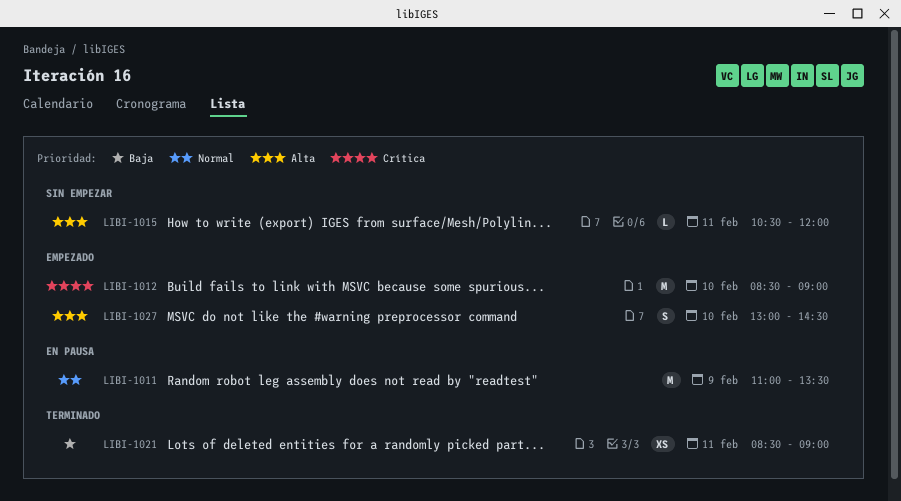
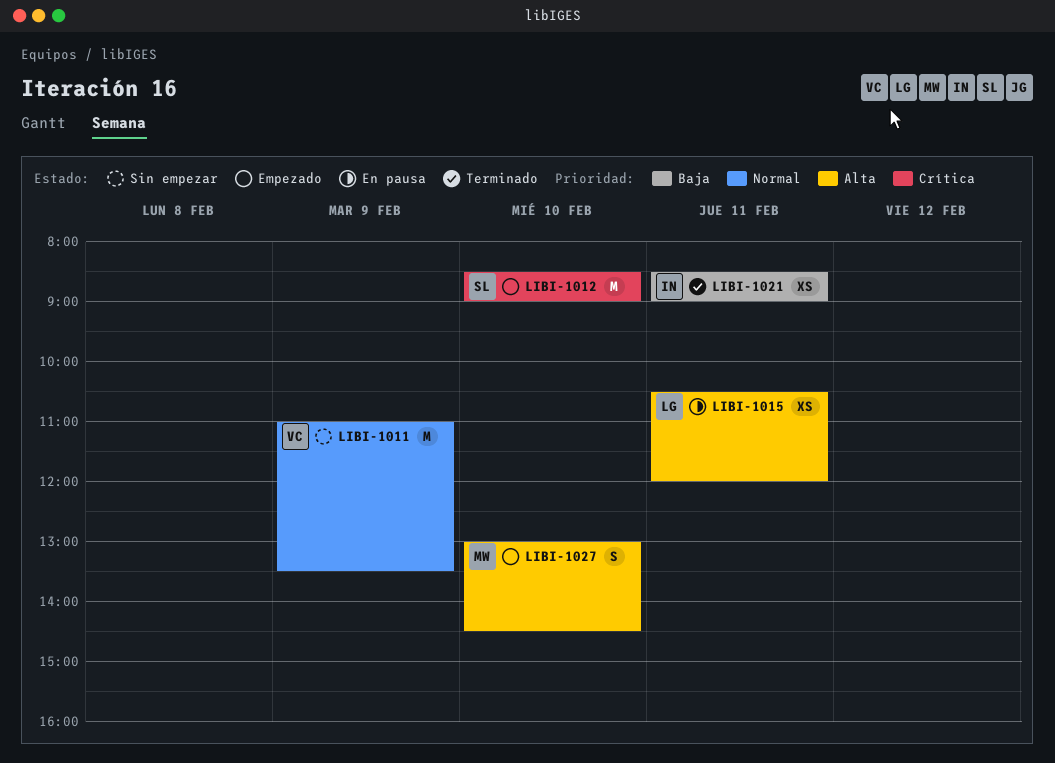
LIBI-1011, status: En pausa -> Sin empezar
LIBI-1015, status: Sin empezar -> En pausa
LIBI-1015, estimate: L -> XS

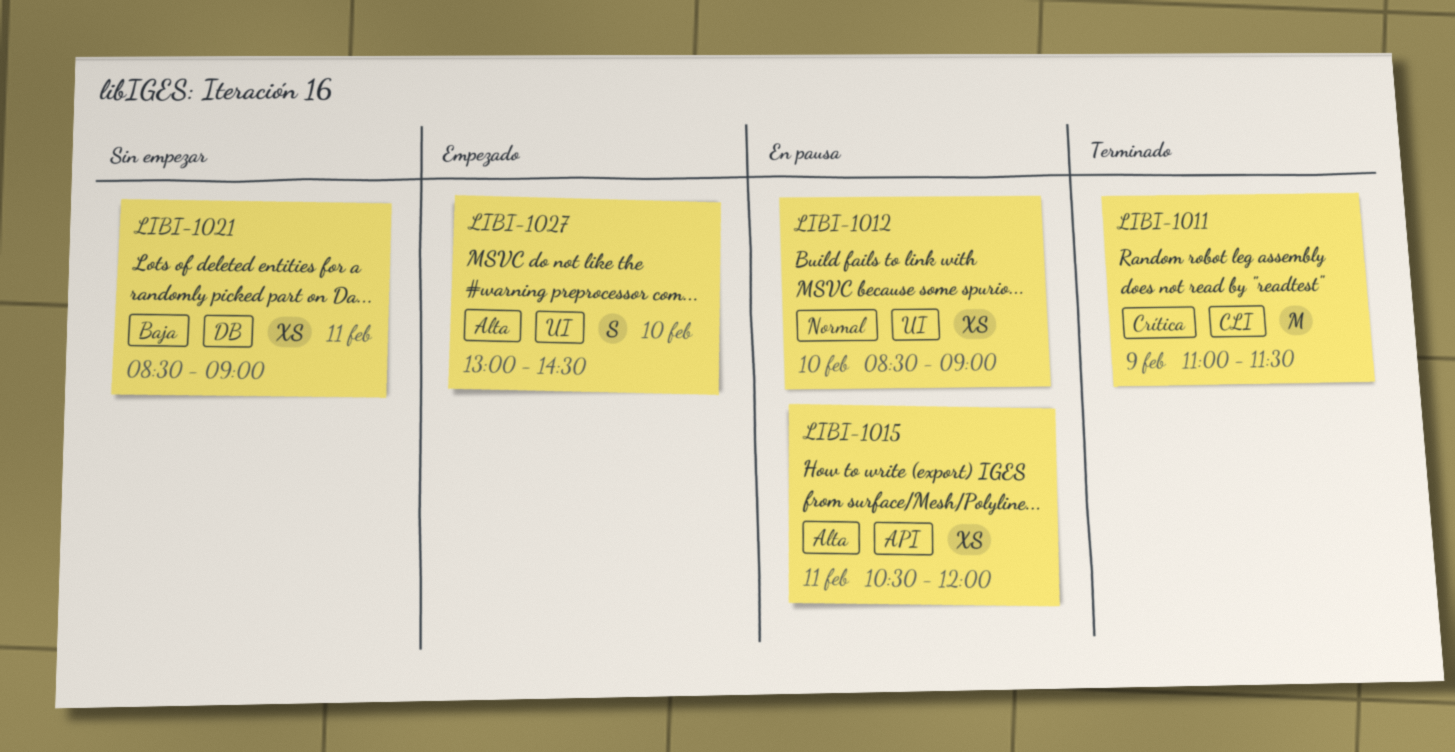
LIBI-1011, status: Sin empezar -> Terminado
LIBI-1011, priority: Normal -> Crítica
LIBI-1011, ends: 13:30 -> 11:30
LIBI-1012, status: Empezado -> En pausa
LIBI-1012, priority: Crítica -> Normal
LIBI-1012, estimate: M -> XS
LIBI-1021, status: Terminado -> Sin empezar

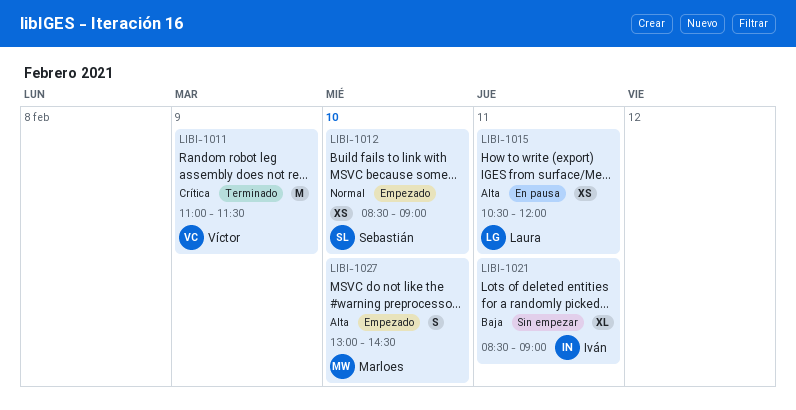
LIBI-1012, status: En pausa -> Empezado
LIBI-1021, estimate: XS -> XL

